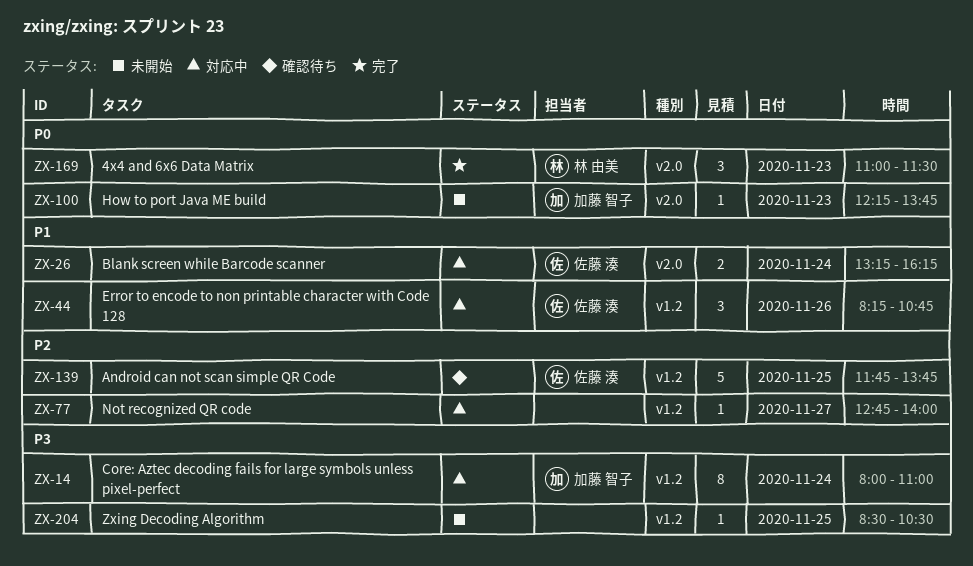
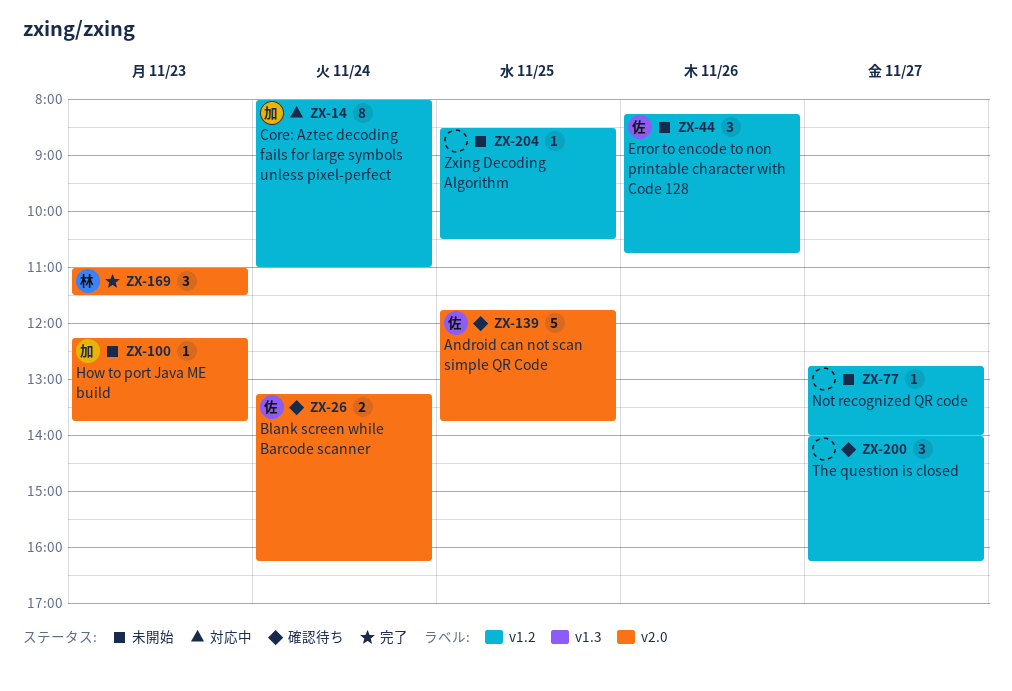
ZX-26, status: 対応中 -> 確認待ち
ZX-44, status: 対応中 -> 未開始
ZX-77, status: 対応中 -> 未開始
ZX-139, label: v1.2 -> v2.0
ZX-200: none -> present

